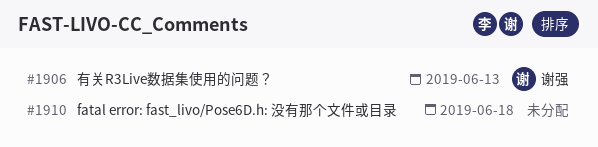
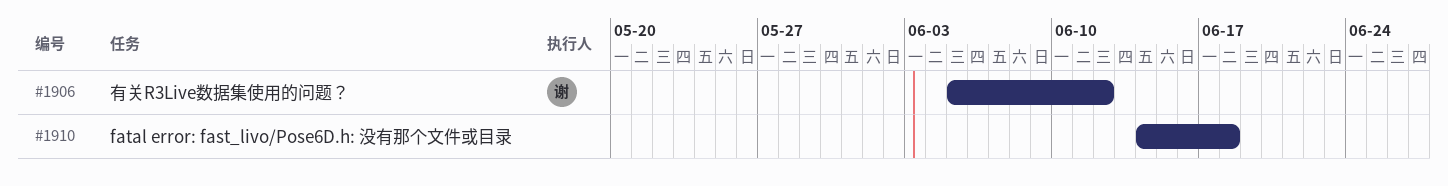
#1906, due: Jun 13 -> Jun 12

